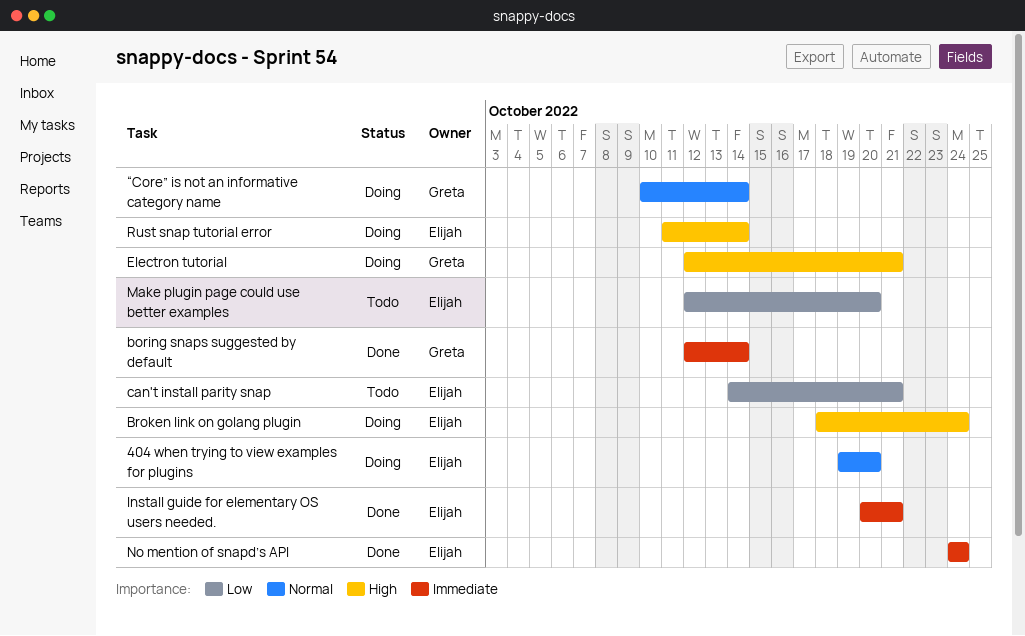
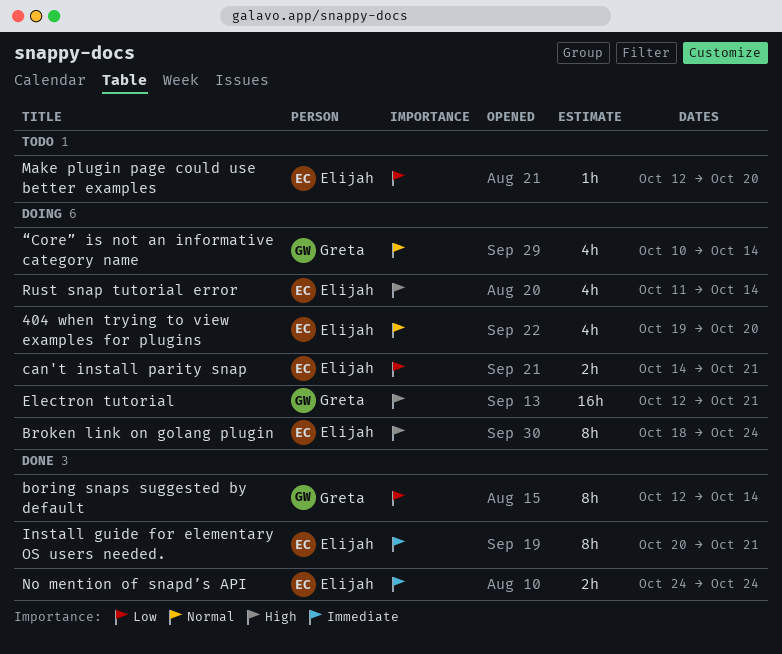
boring snaps suggested by default, priority: Immediate -> Low
can't install parity snap, status: Todo -> Doing

